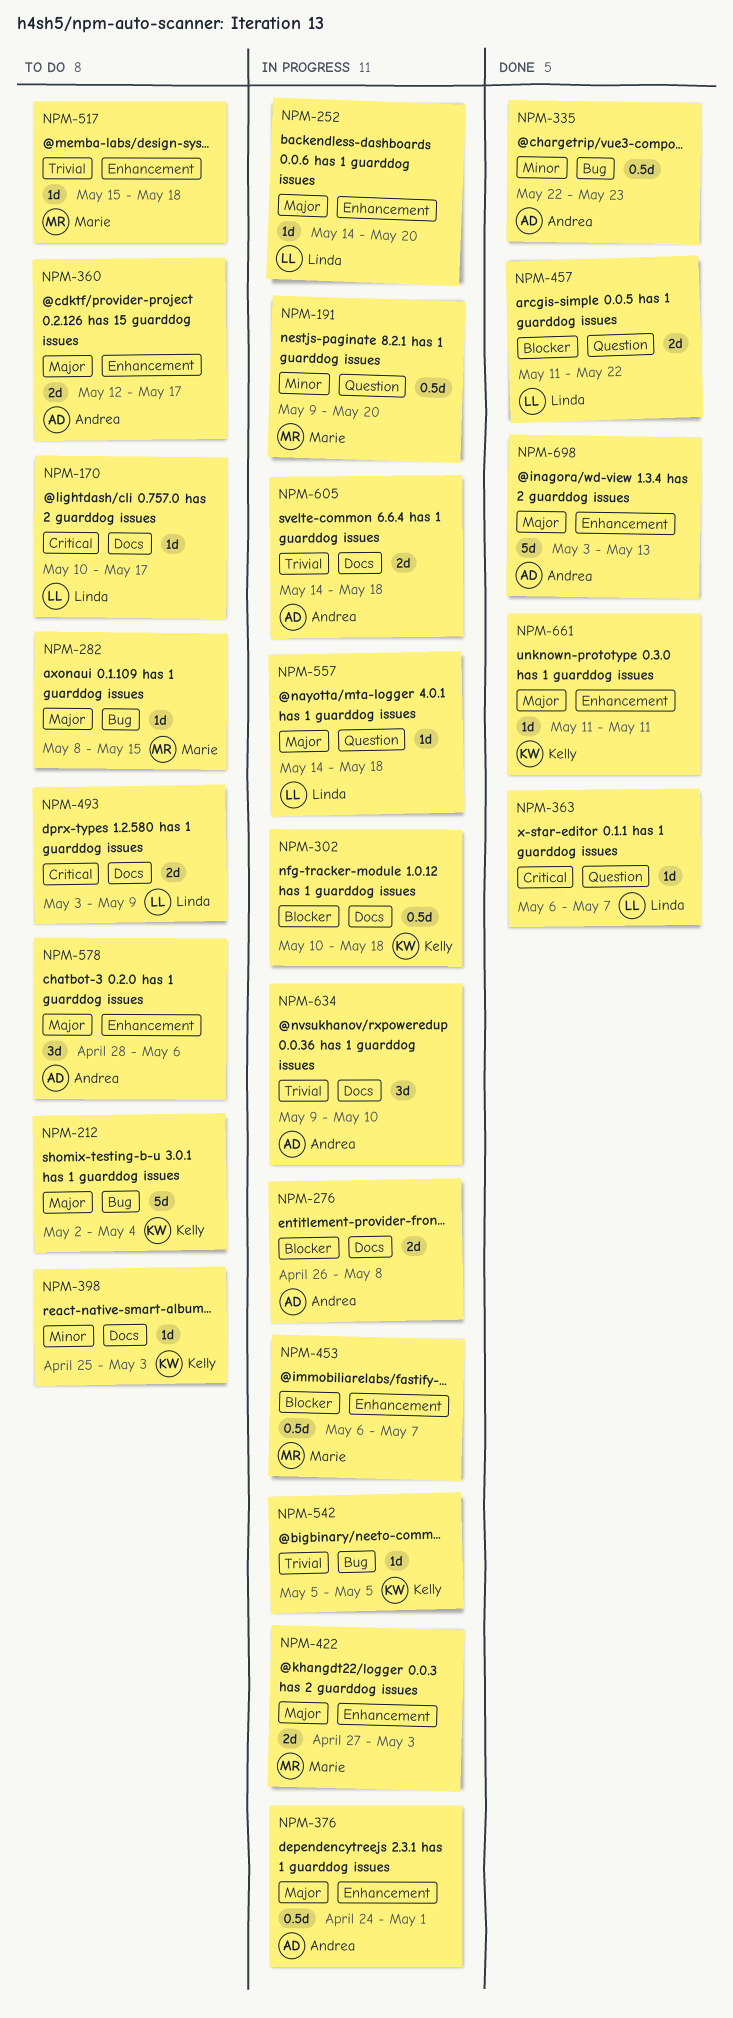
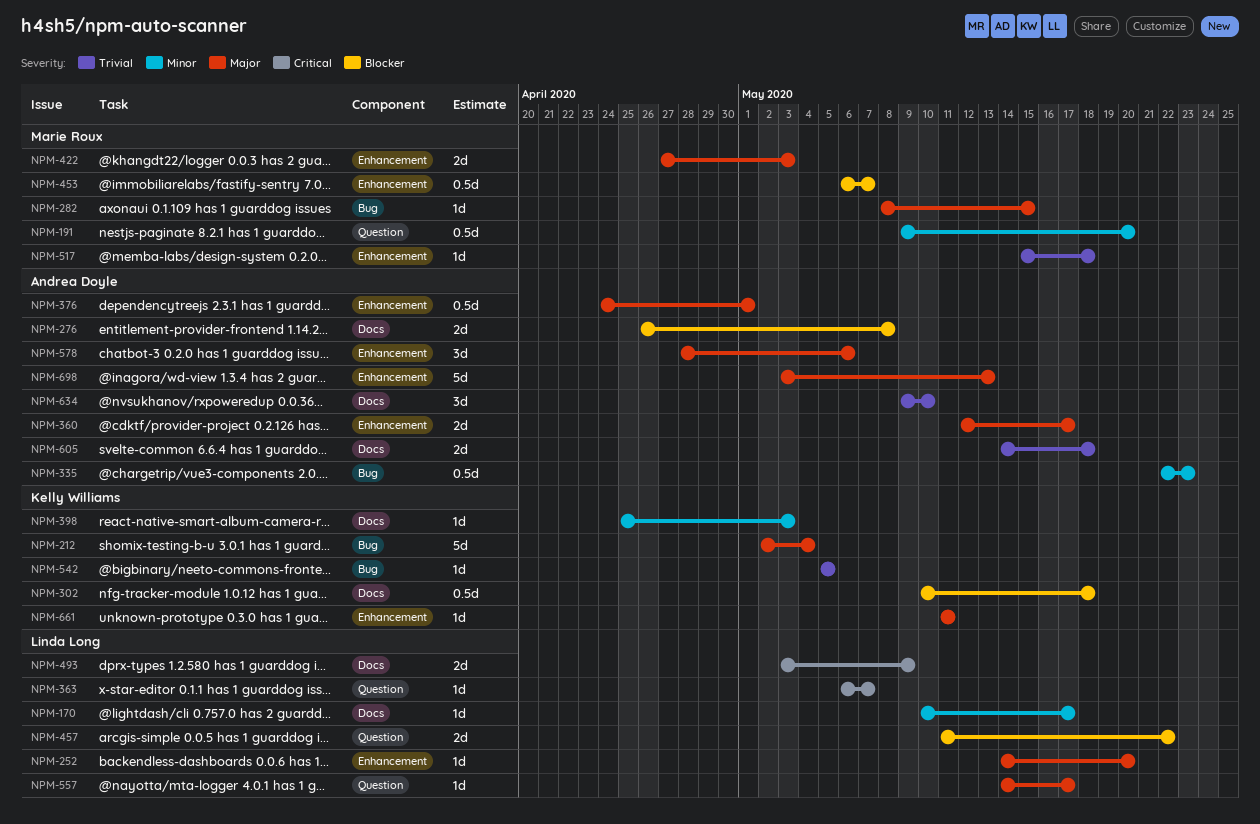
NPM-170, priority: Critical -> Minor
NPM-557, due: May 18 -> May 17

